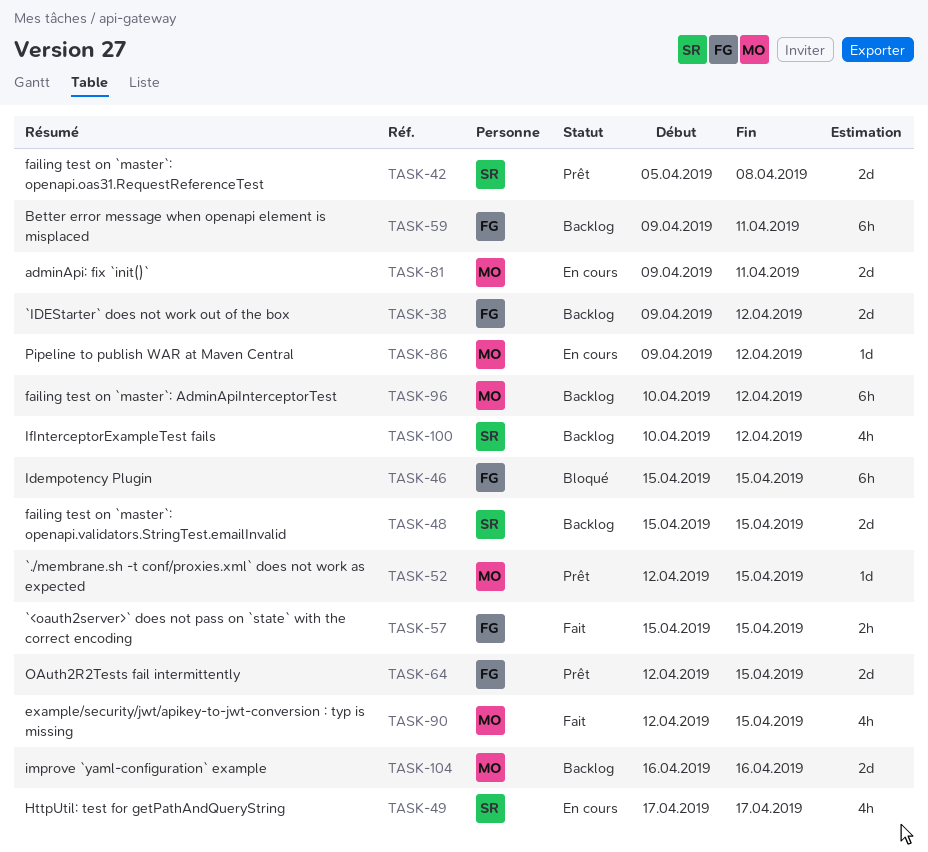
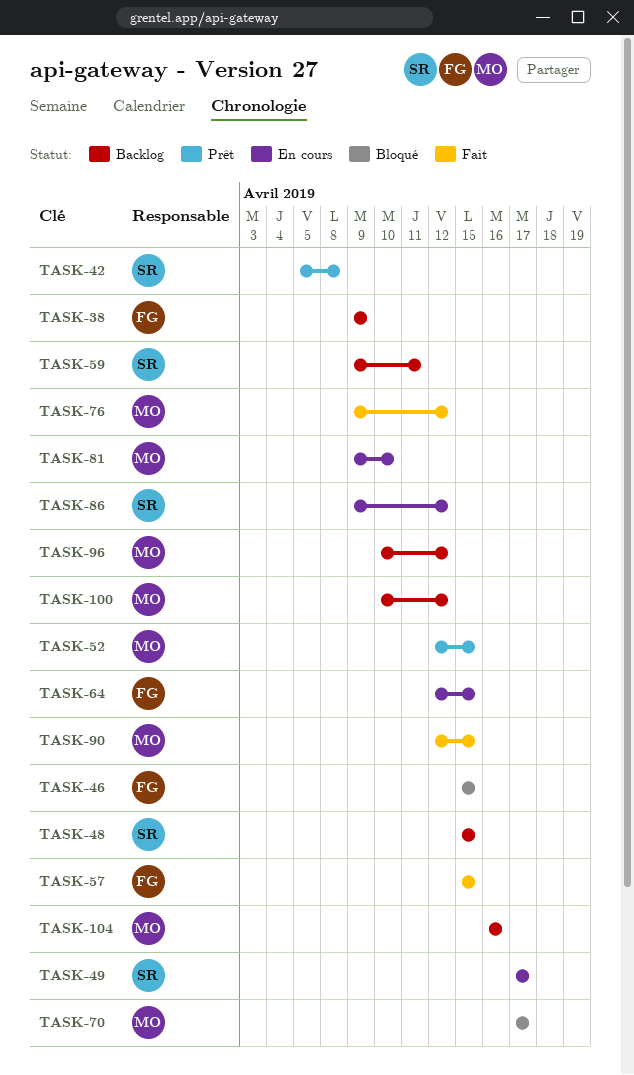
TASK-38, due: Apr 12 -> Apr 9
TASK-59, owner: FG -> SR
TASK-64, status: Prêt -> En cours
TASK-70: none -> present
TASK-76: none -> present
TASK-81, due: Apr 11 -> Apr 10
TASK-86, owner: MO -> SR
TASK-100, owner: SR -> MO

